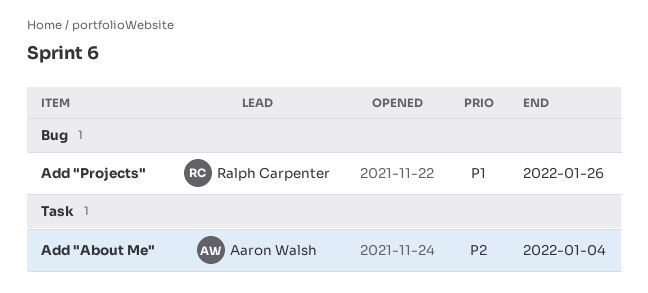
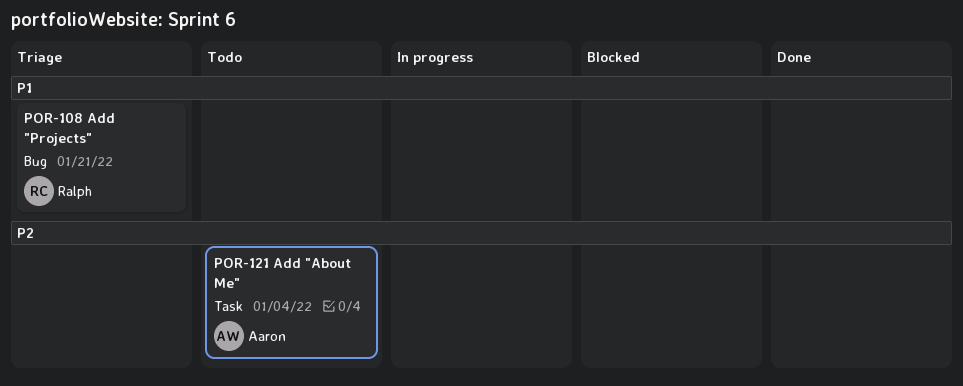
Add "Projects", due: Jan 26 -> Jan 21

